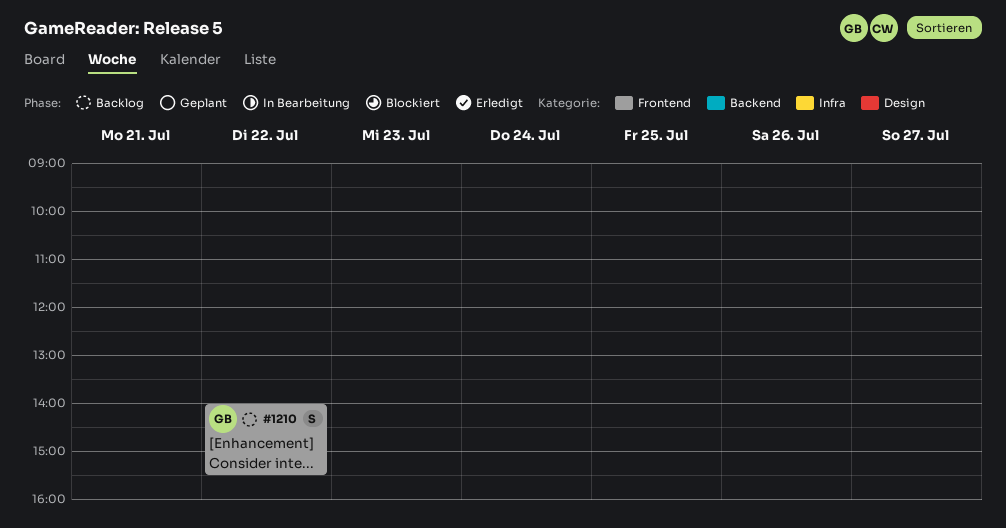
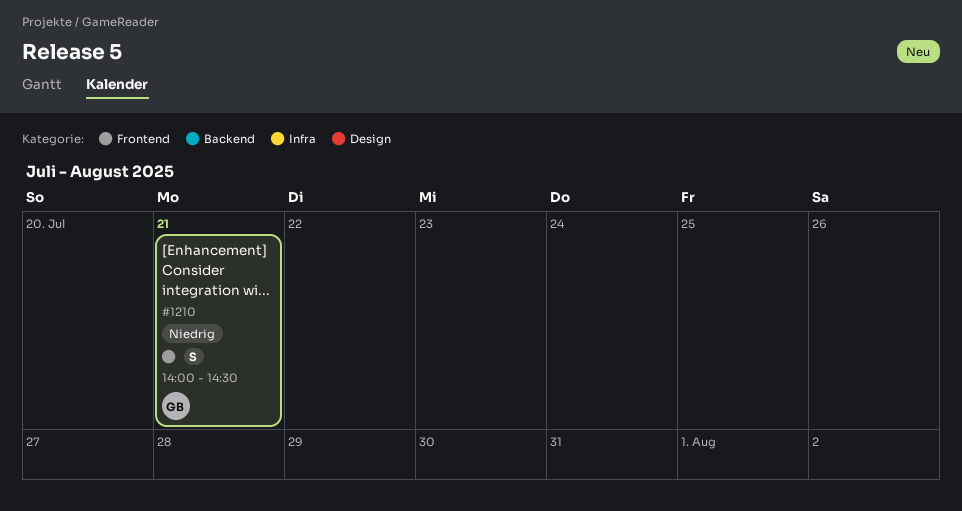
#1210, day: Jul 22 -> Jul 21
#1210, ends: 15:30 -> 14:30

